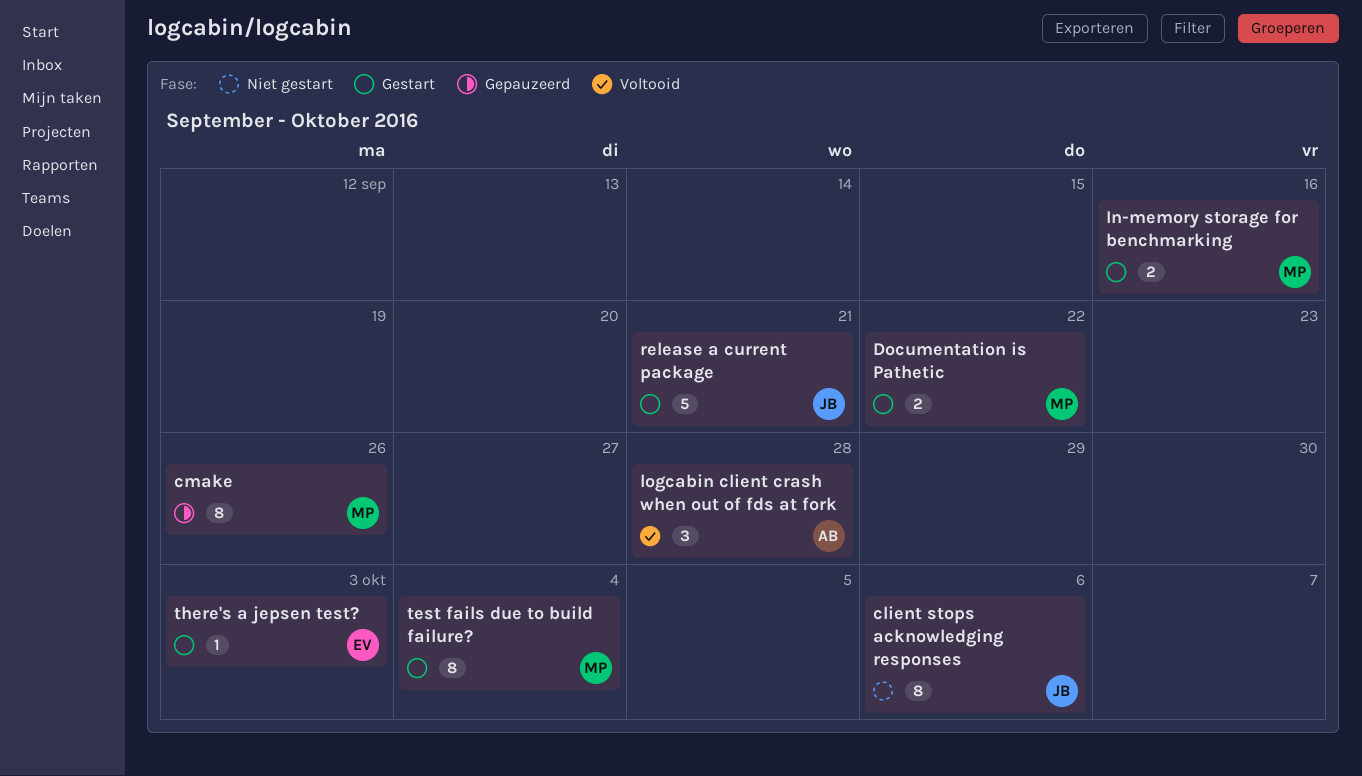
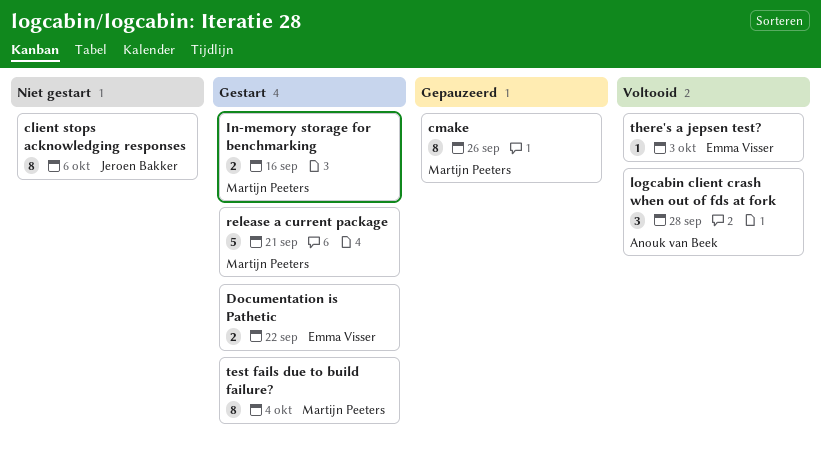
Documentation is Pathetic, owner: Martijn Peeters -> Emma Visser
release a current package, owner: Jeroen Bakker -> Martijn Peeters
there's a jepsen test?, status: Gestart -> Voltooid

